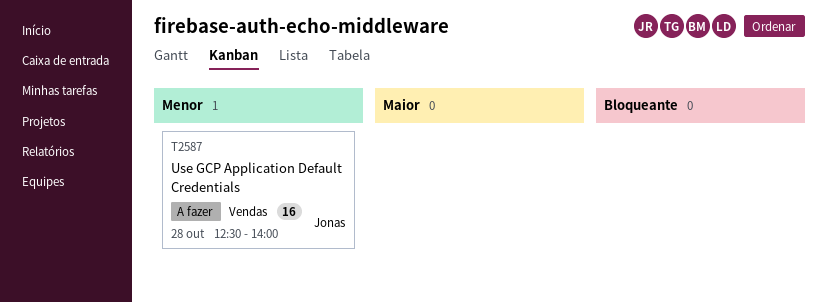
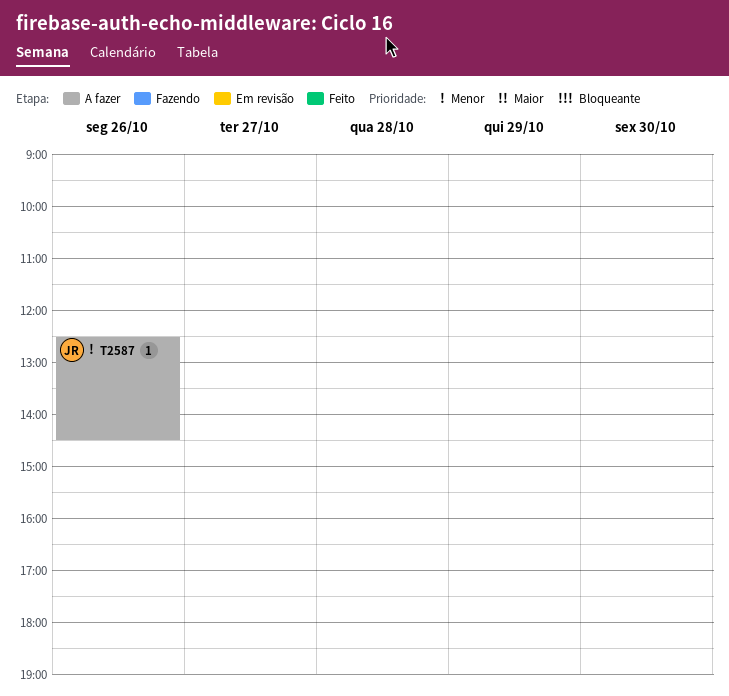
T2587, estimate: 16 -> 1
T2587, day: Oct 28 -> Oct 26
T2587, ends: 14:00 -> 14:30

